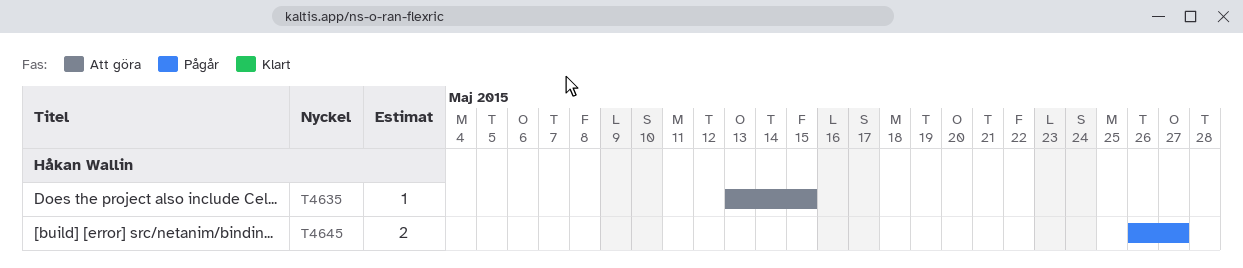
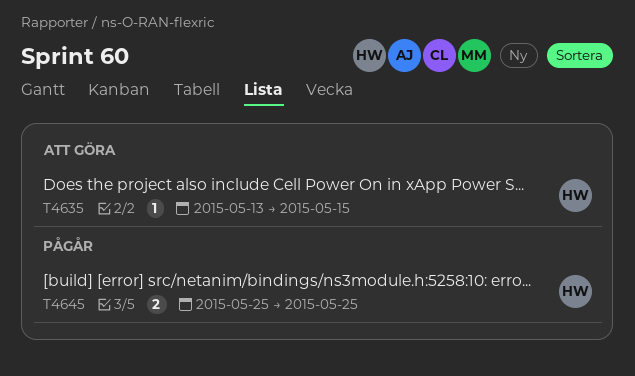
T4645, start: May 26 -> May 25
T4645, due: May 27 -> May 25

